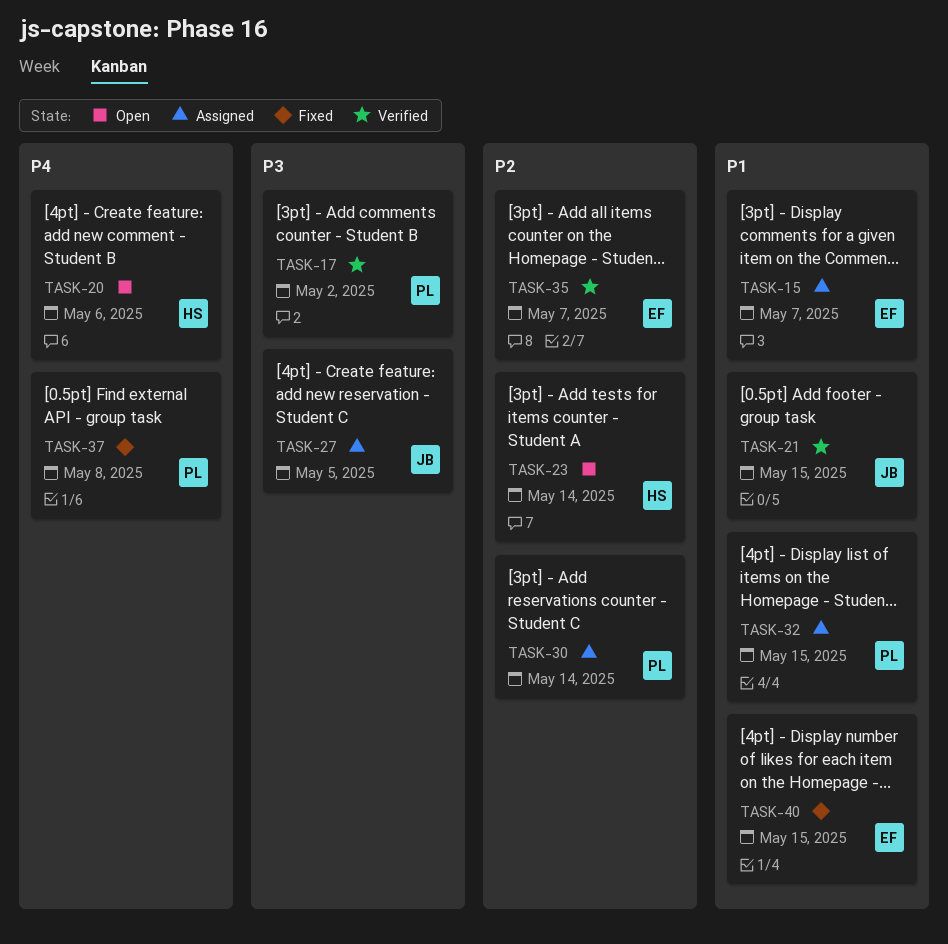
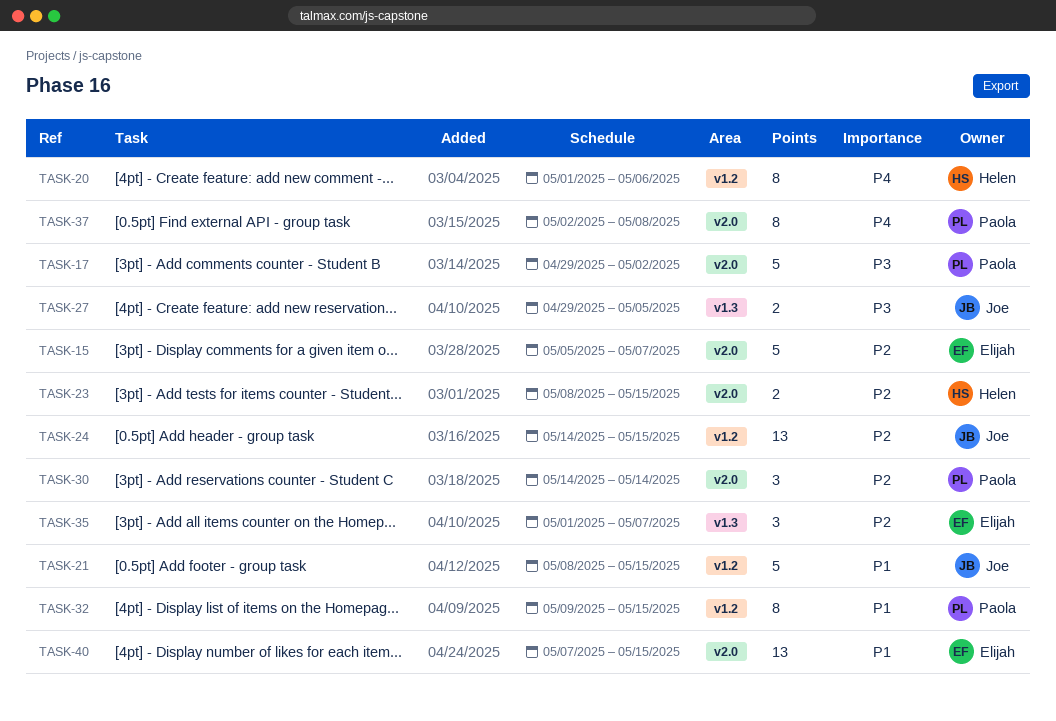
TASK-15, priority: P1 -> P2
TASK-23, due: May 14 -> May 15
TASK-24: none -> present

